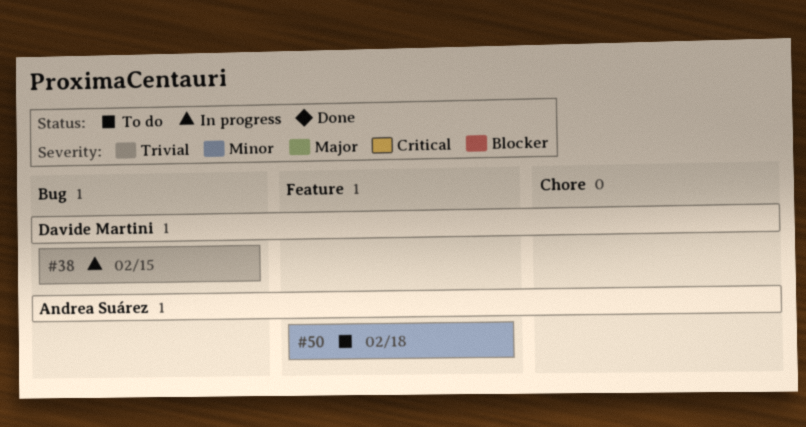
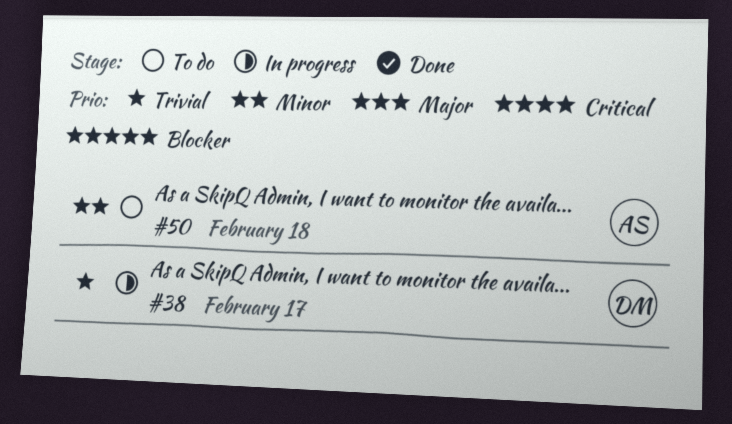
#38, due: Feb 15 -> Feb 17

